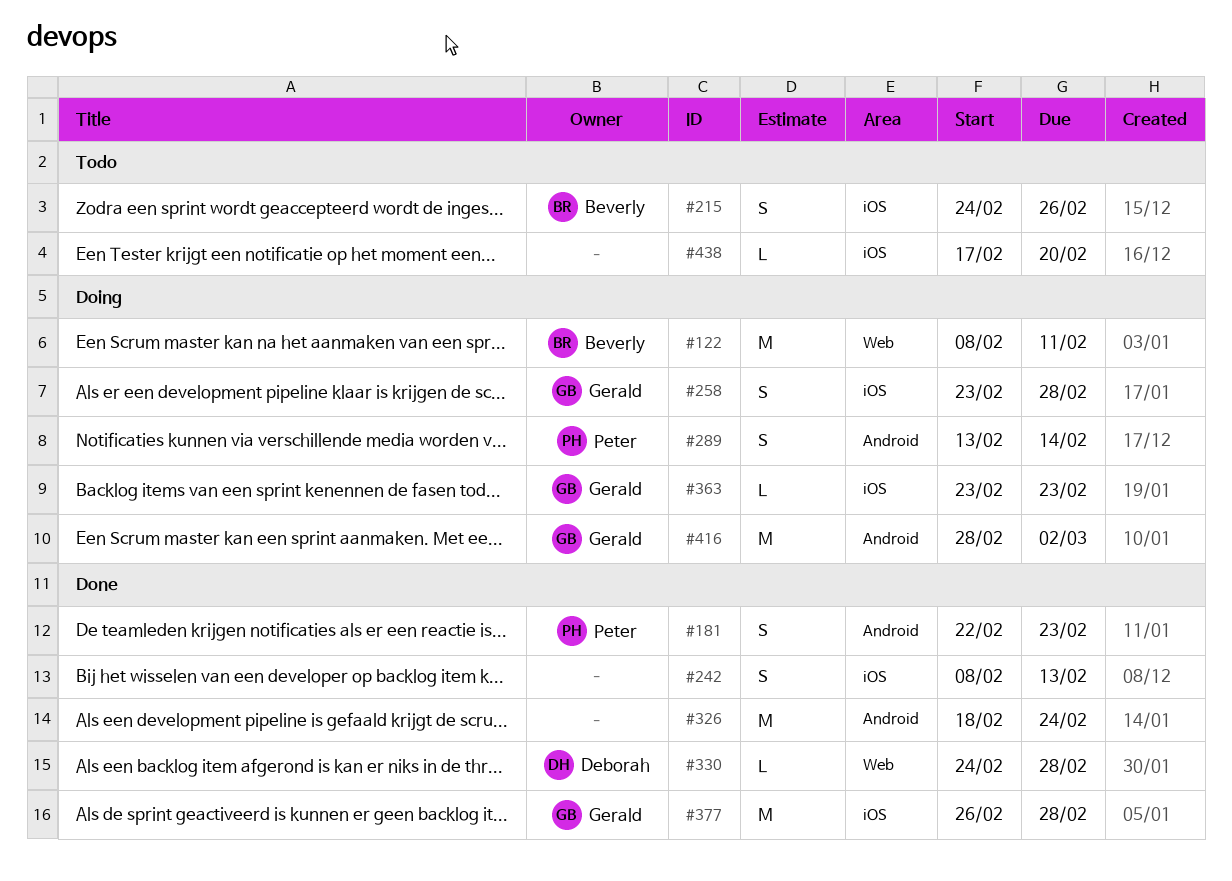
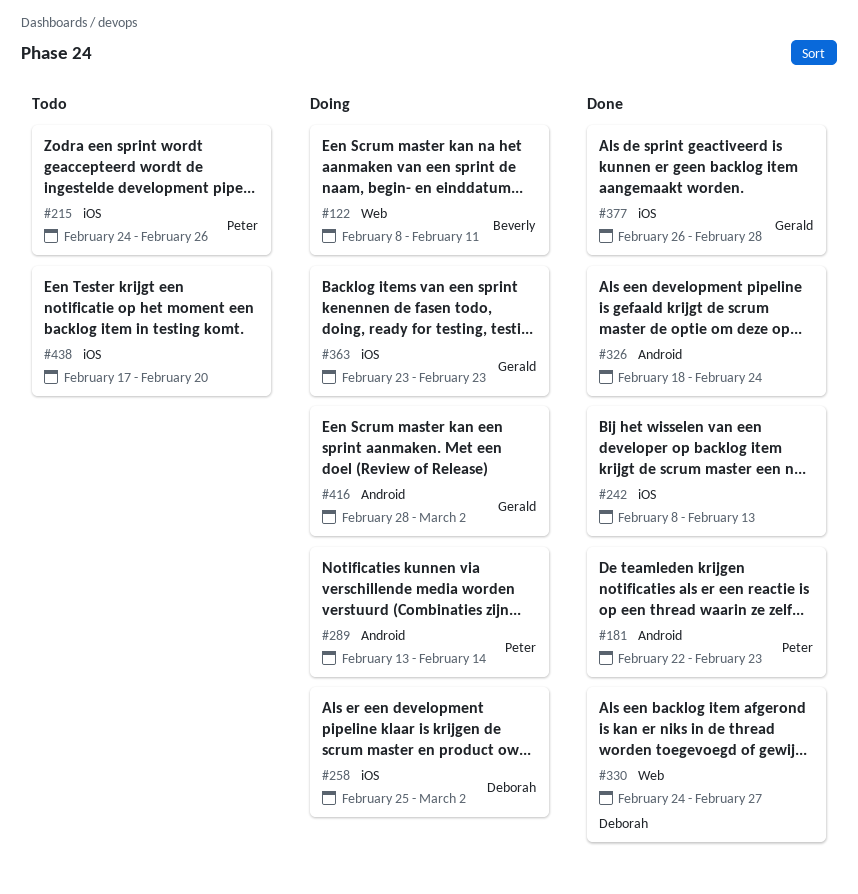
#215, owner: Beverly -> Peter
#258, owner: Gerald -> Deborah
#258, start: Feb 23 -> Feb 25
#258, due: Feb 28 -> Mar 2
#330, due: Feb 28 -> Feb 27

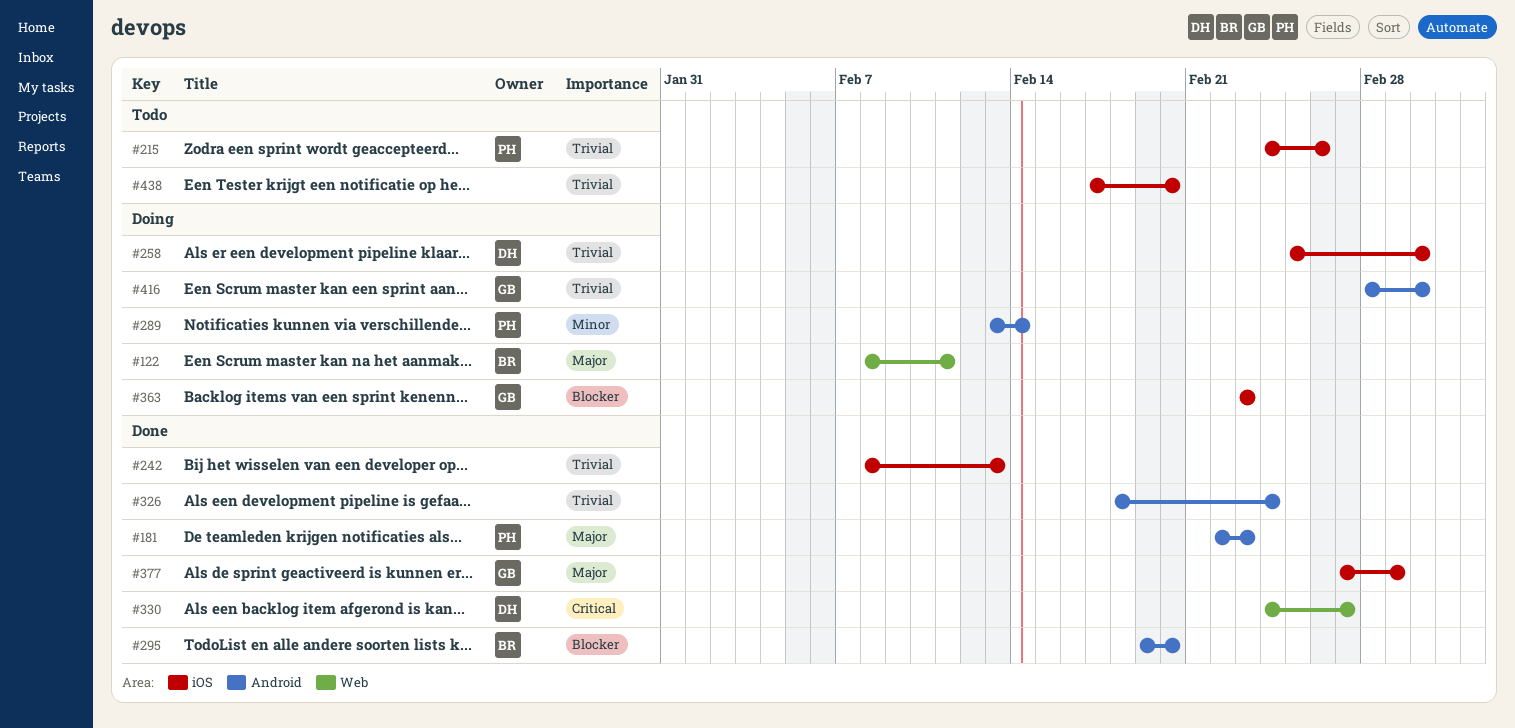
#295: none -> present
#377, start: Feb 26 -> Feb 27
#377, due: Feb 28 -> Mar 1

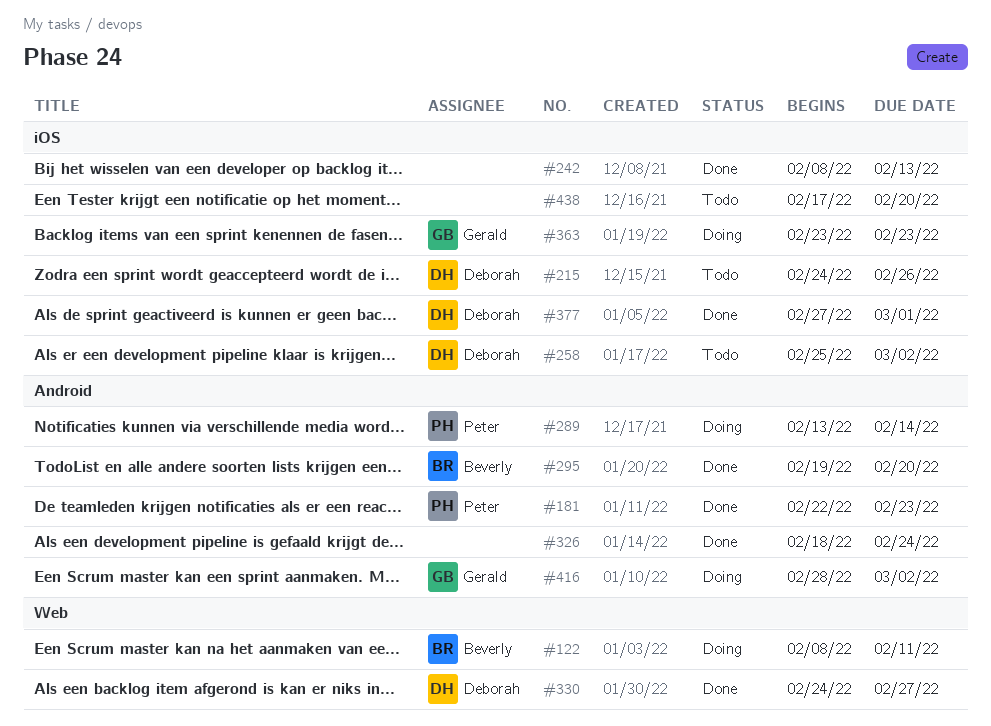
#215, owner: Peter -> Deborah
#258, status: Doing -> Todo
#377, owner: Gerald -> Deborah

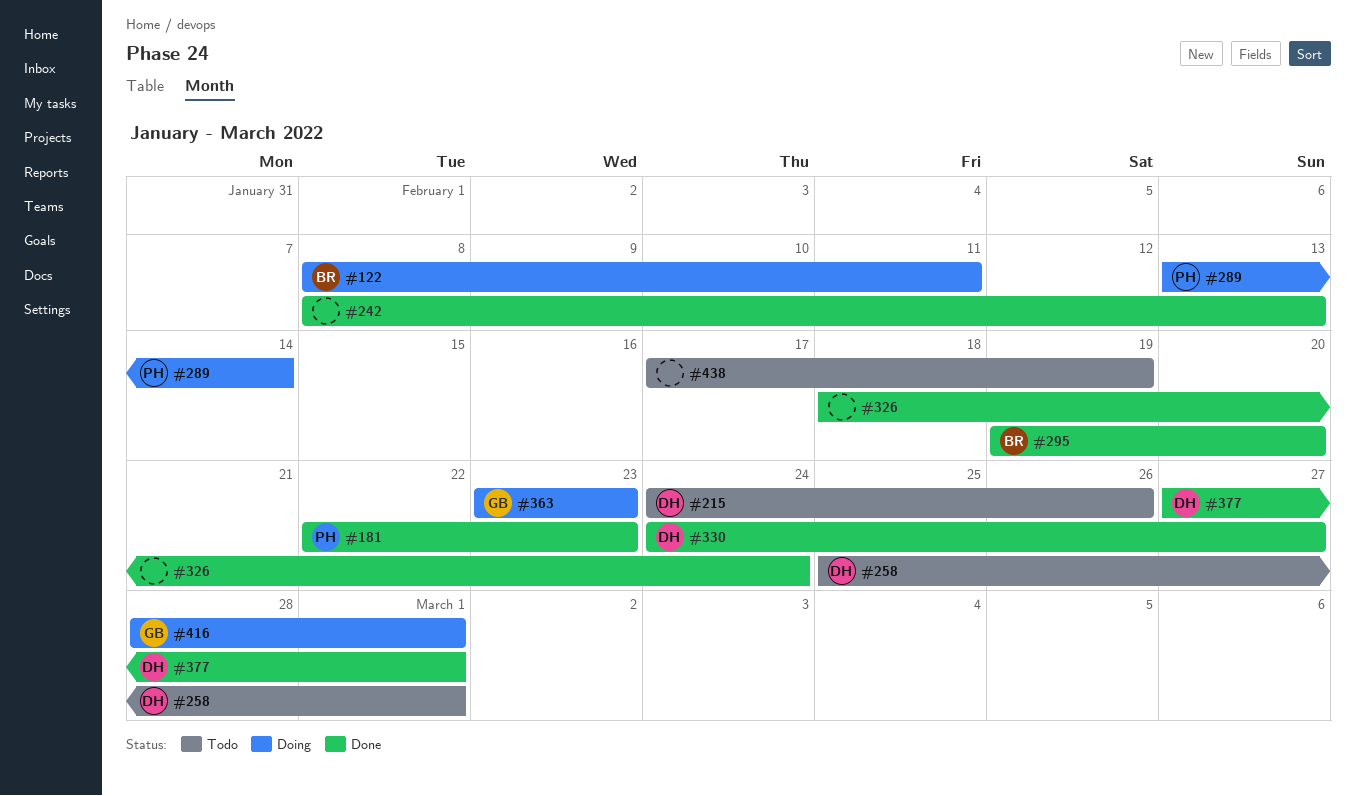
#258, due: Mar 2 -> Mar 1
#416, due: Mar 2 -> Mar 1
#438, due: Feb 20 -> Feb 19

